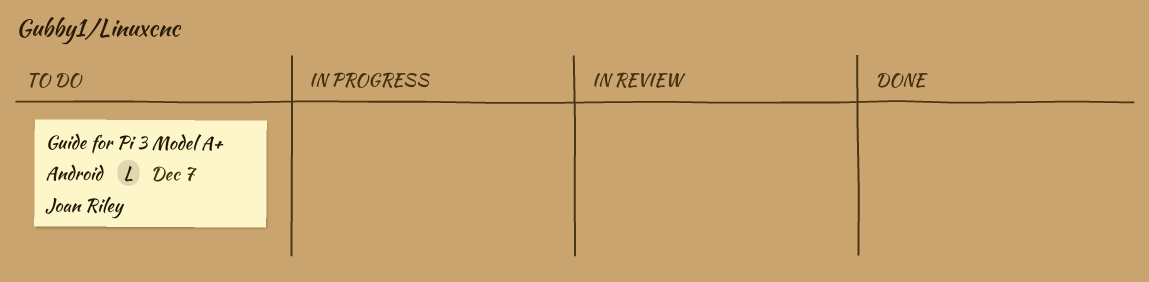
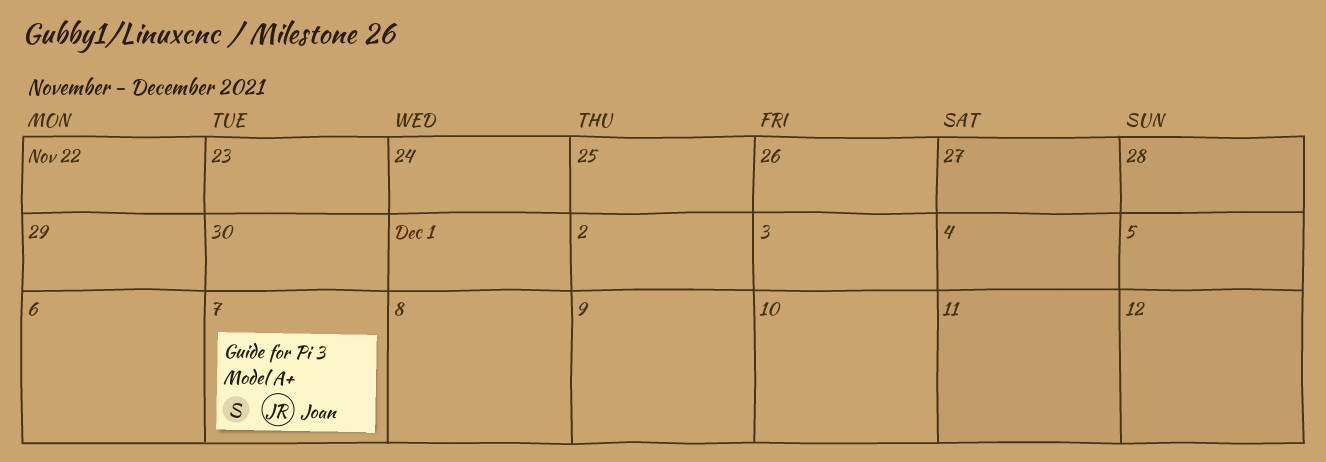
Guide for Pi 3 Model A+, estimate: L -> S

